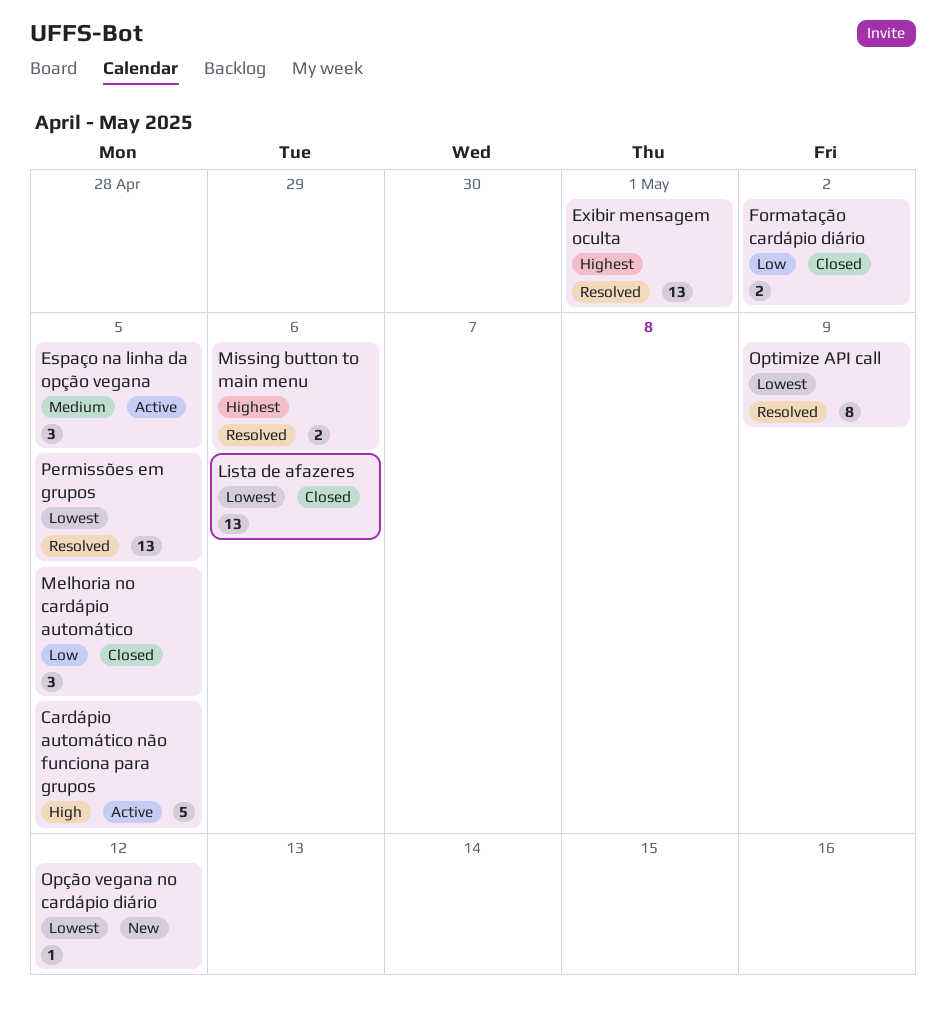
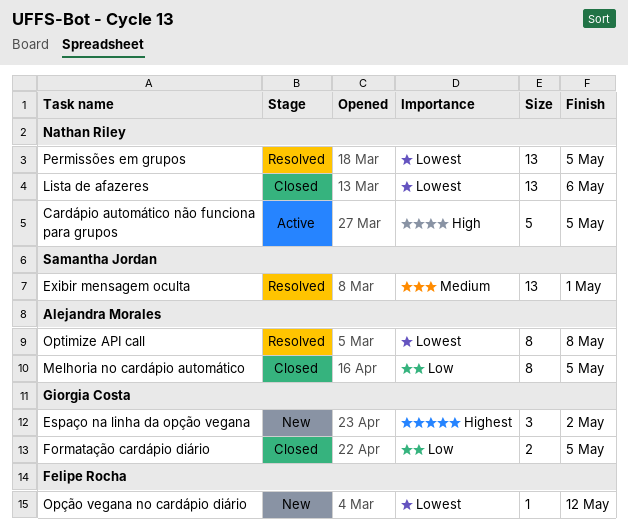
Espaço na linha da opção vegana, status: Active -> New
Espaço na linha da opção vegana, priority: Medium -> Highest
Espaço na linha da opção vegana, due: May 5 -> May 2
Exibir mensagem oculta, priority: Highest -> Medium
Formatação cardápio diário, due: May 2 -> May 5
Melhoria no cardápio automático, estimate: 3 -> 8
Missing button to main menu: present -> none
Optimize API call, due: May 9 -> May 8

